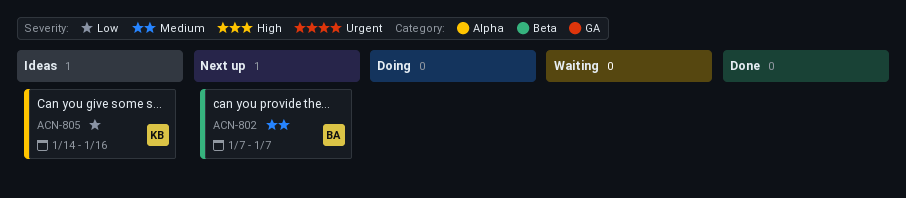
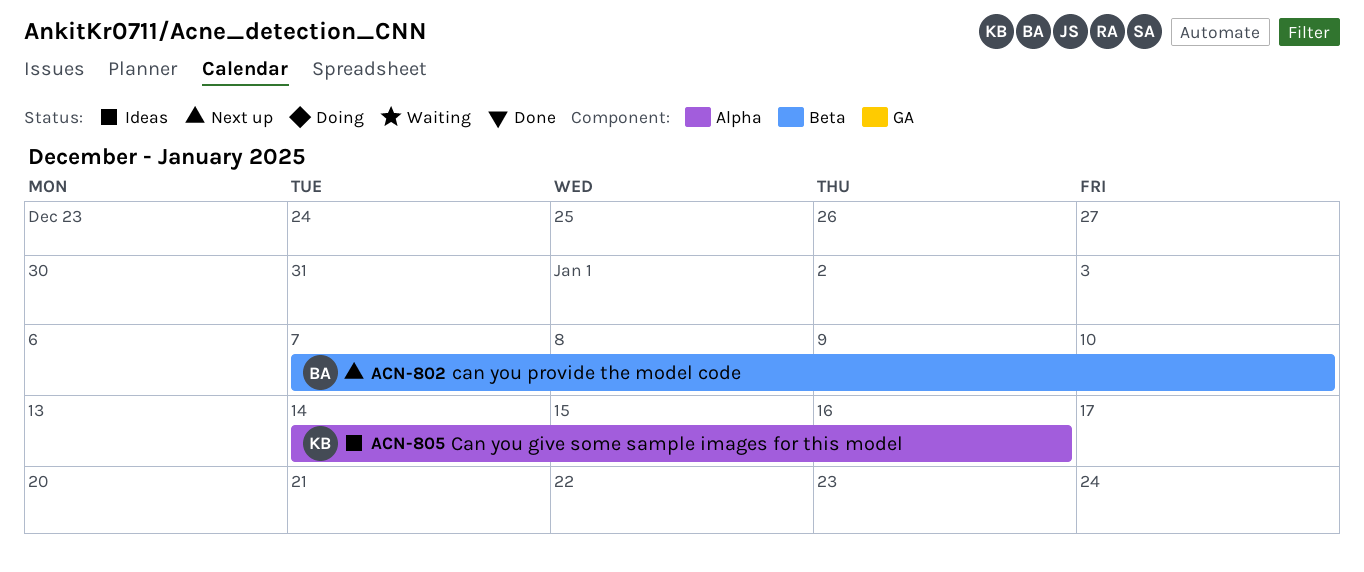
ACN-802, due: Jan 7 -> Jan 10

